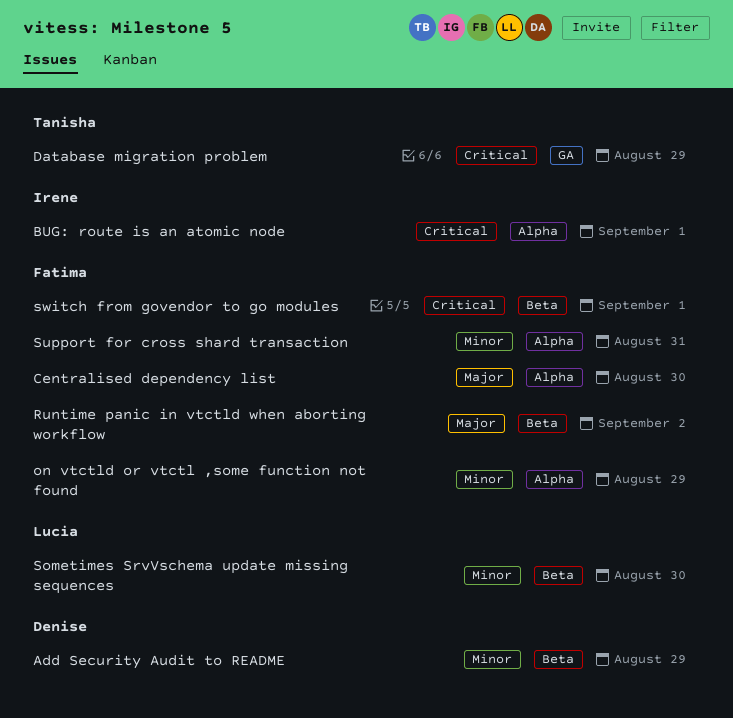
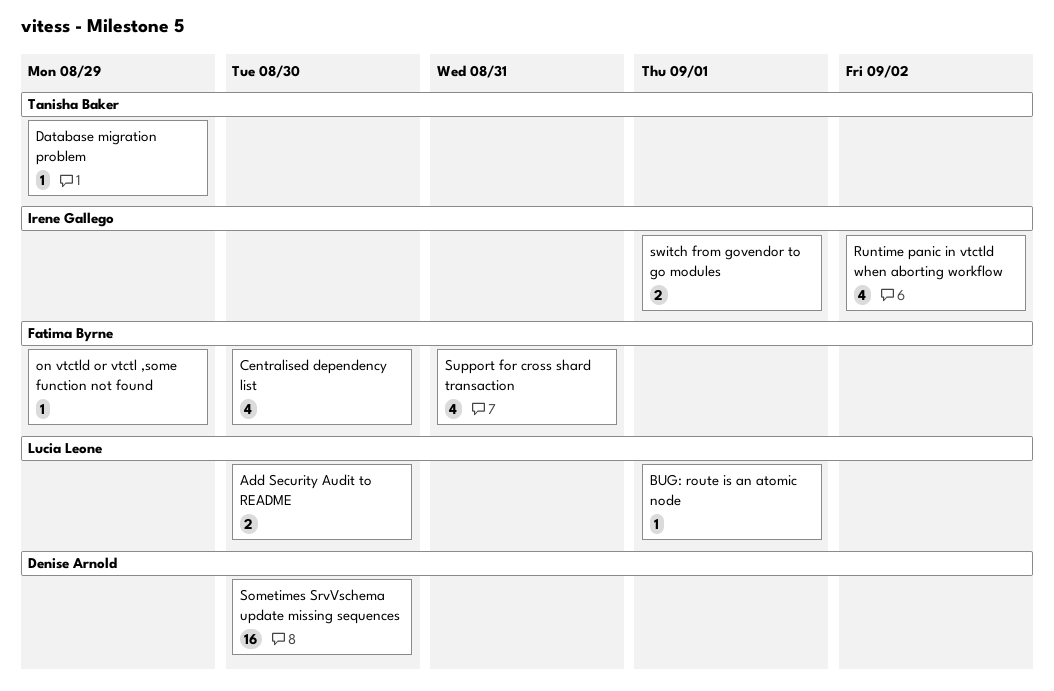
Add Security Audit to README, owner: Denise Arnold -> Lucia Leone
Add Security Audit to README, due: Aug 29 -> Aug 30
BUG: route is an atomic node, owner: Irene Gallego -> Lucia Leone
Runtime panic in vtctld when aborting workflow, owner: Fatima Byrne -> Irene Gallego
Sometimes SrvVschema update missing sequences, owner: Lucia Leone -> Denise Arnold
switch from govendor to go modules, owner: Fatima Byrne -> Irene Gallego

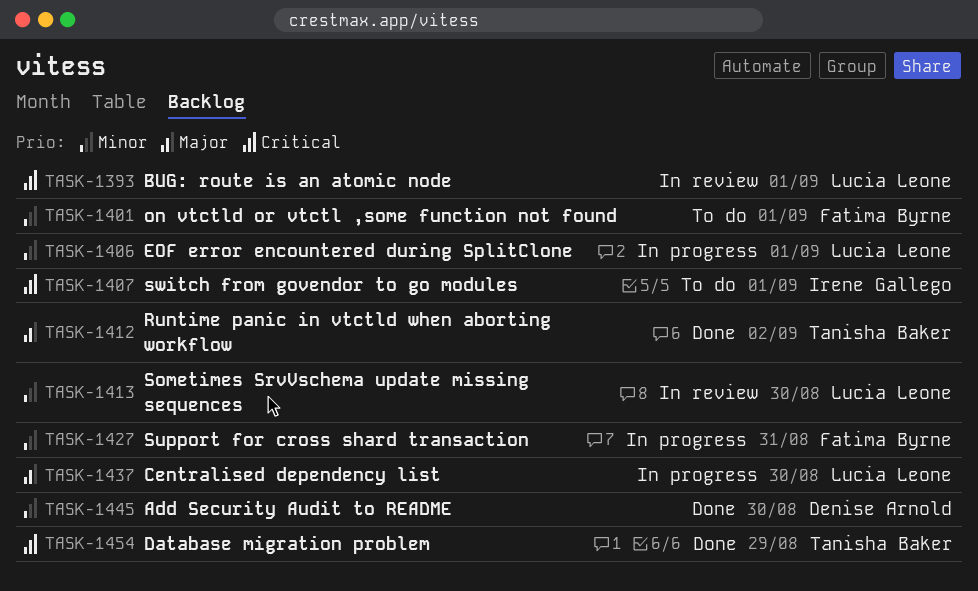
Add Security Audit to README, owner: Lucia Leone -> Denise Arnold
Centralised dependency list, owner: Fatima Byrne -> Lucia Leone
EOF error encountered during SplitClone: none -> present
on vtctld or vtctl ,some function not found, due: Aug 29 -> Sep 1
Runtime panic in vtctld when aborting workflow, owner: Irene Gallego -> Tanisha Baker
Sometimes SrvVschema update missing sequences, owner: Denise Arnold -> Lucia Leone

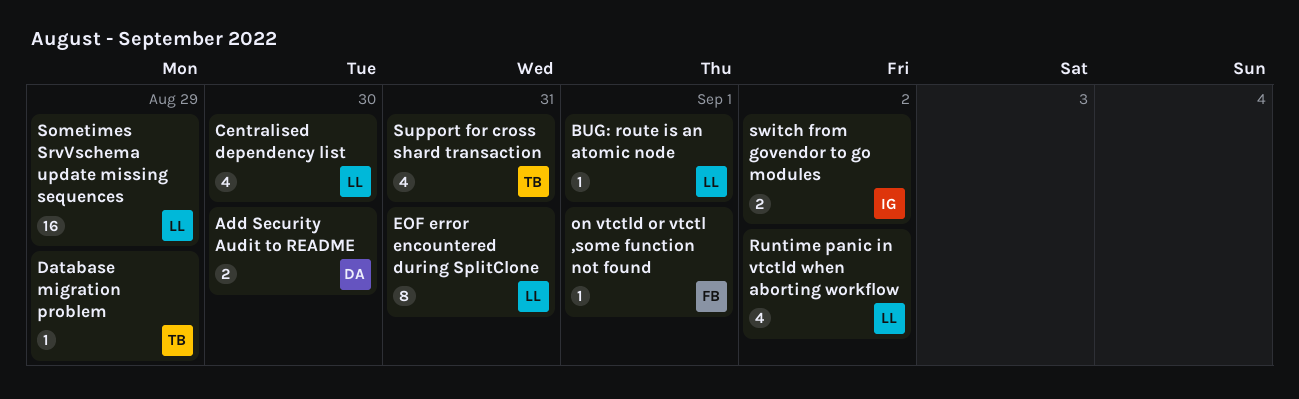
EOF error encountered during SplitClone, due: Sep 1 -> Aug 31
Runtime panic in vtctld when aborting workflow, owner: Tanisha Baker -> Lucia Leone
Sometimes SrvVschema update missing sequences, due: Aug 30 -> Aug 29
Support for cross shard transaction, owner: Fatima Byrne -> Tanisha Baker
switch from govendor to go modules, due: Sep 1 -> Sep 2

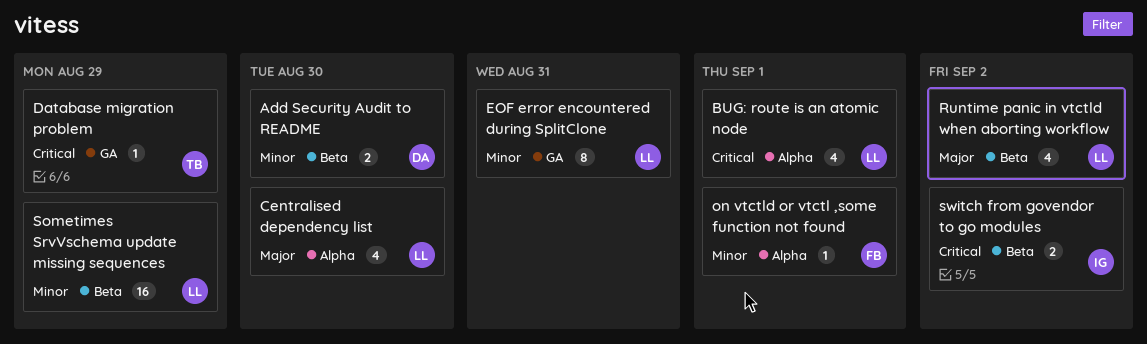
BUG: route is an atomic node, estimate: 1 -> 4
Support for cross shard transaction: present -> none

